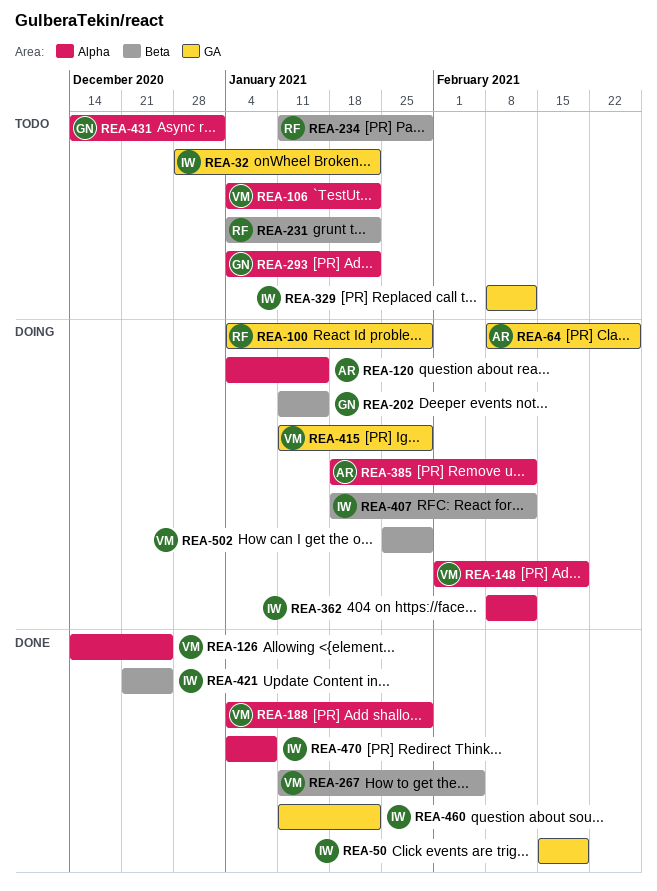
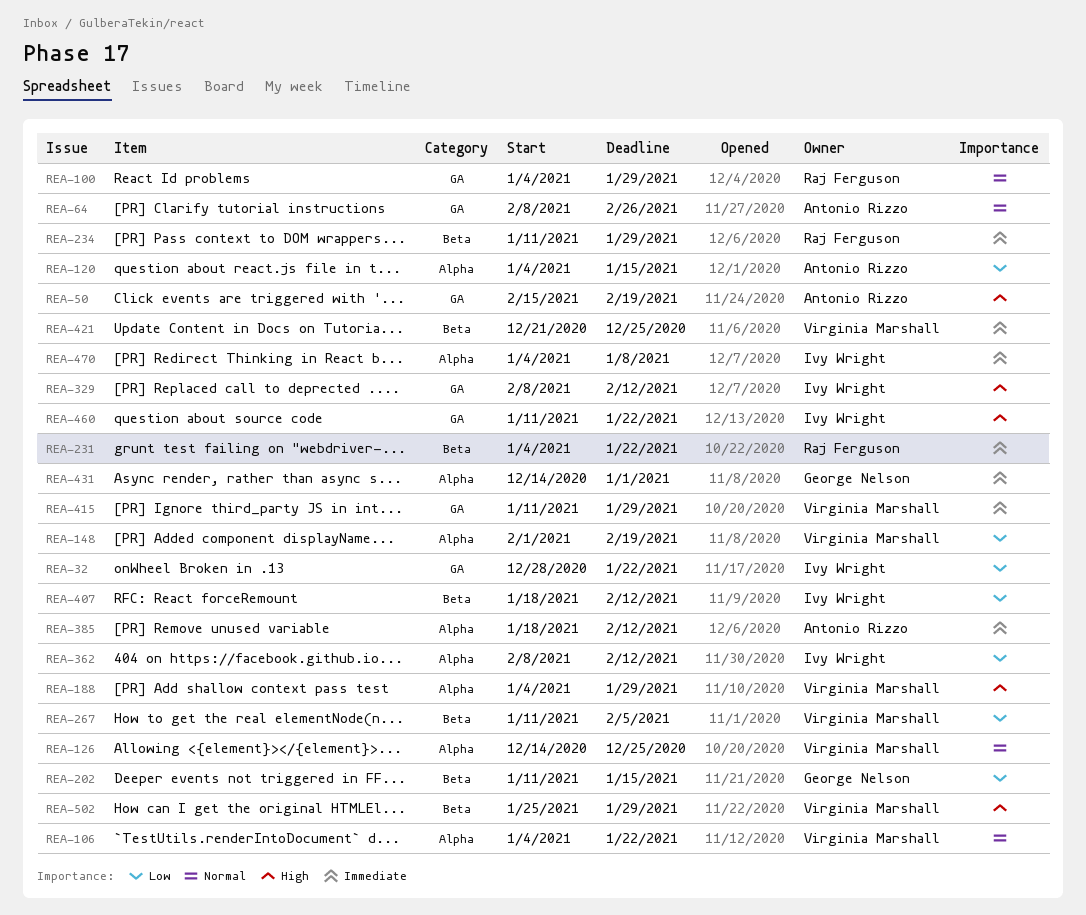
REA-50, owner: Ivy Wright -> Antonio Rizzo
REA-293: present -> none
REA-421, owner: Ivy Wright -> Virginia Marshall

